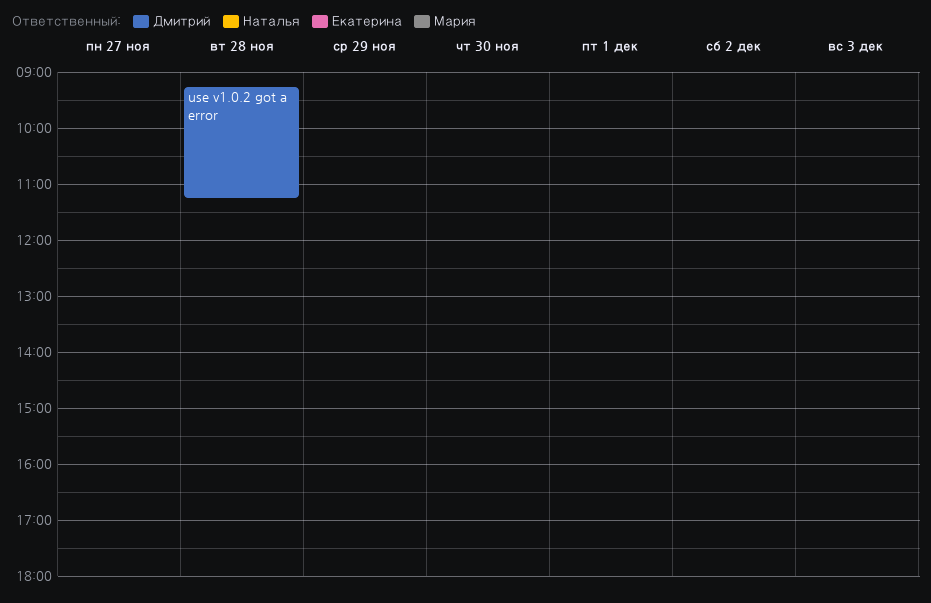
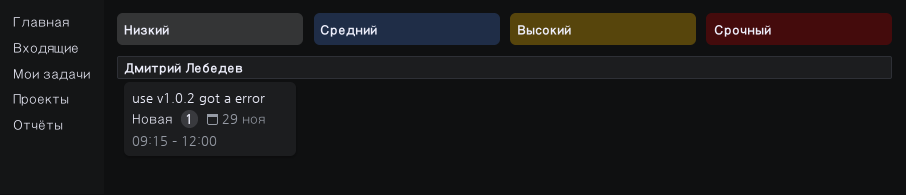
use v1.0.2 got a error, day: Nov 28 -> Nov 29
use v1.0.2 got a error, ends: 11:15 -> 12:00

